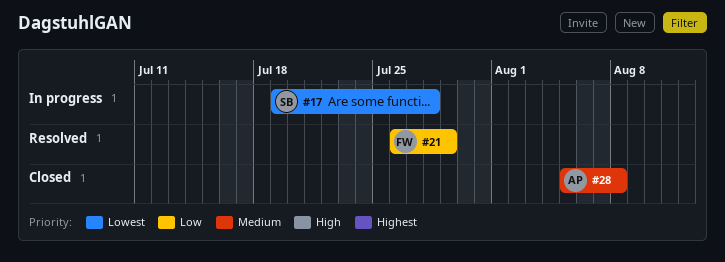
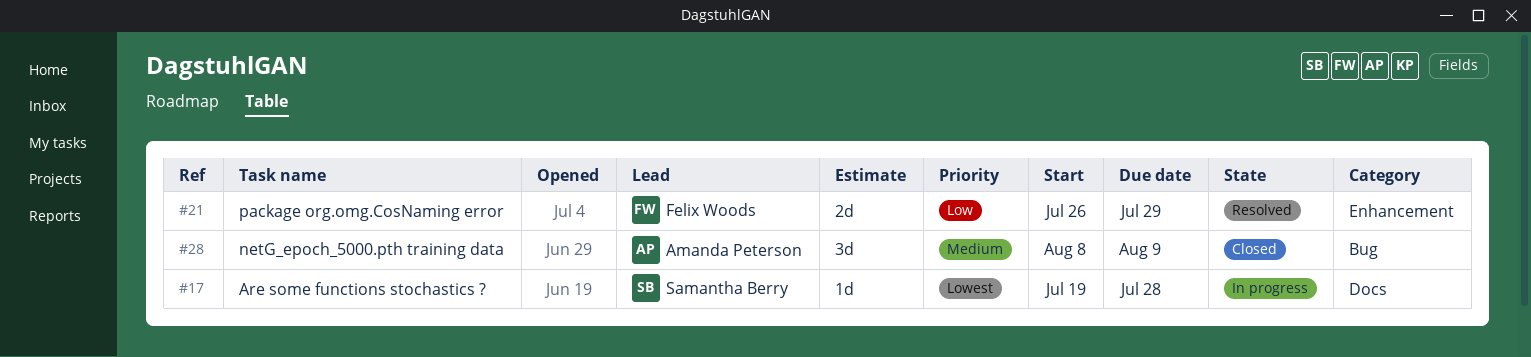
#28, start: Aug 5 -> Aug 8
#28, due: Aug 8 -> Aug 9

